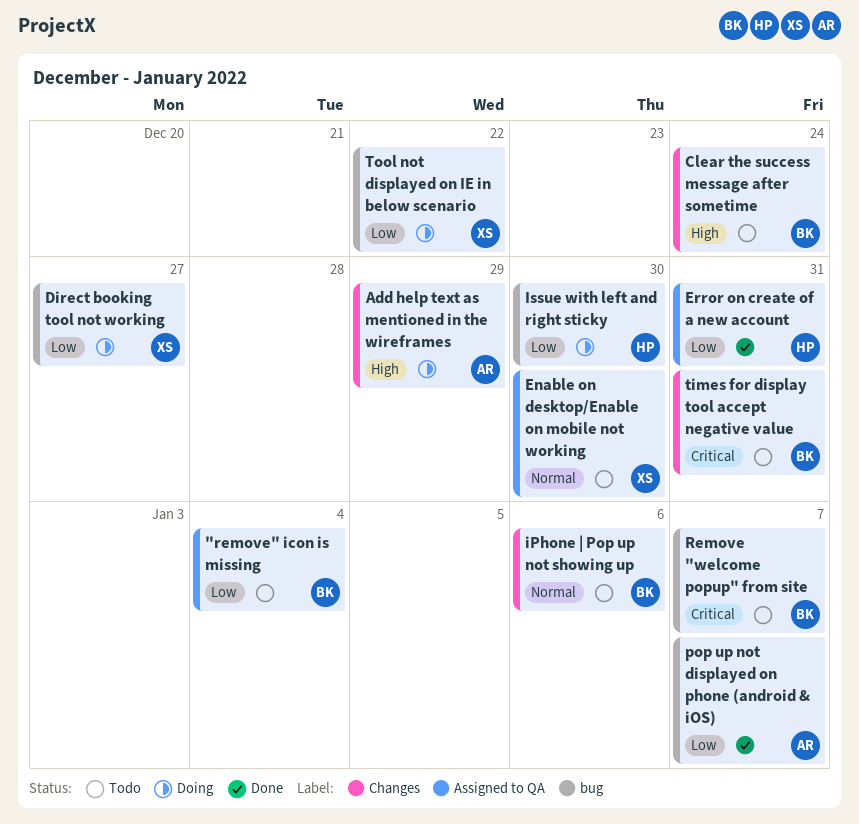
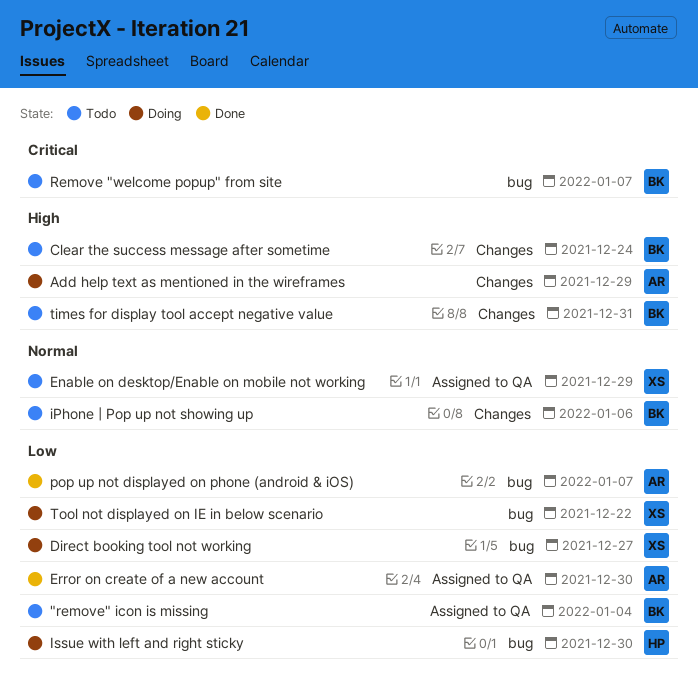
Enable on desktop/Enable on mobile not working, due: Dec 30 -> Dec 29
Error on create of a new account, owner: HP -> AR
Error on create of a new account, due: Dec 31 -> Dec 30
times for display tool accept negative value, priority: Critical -> High

